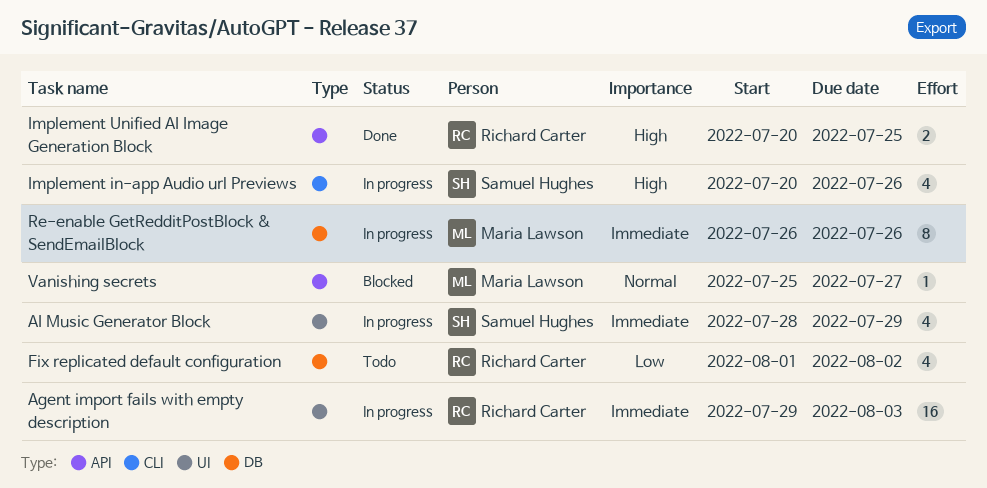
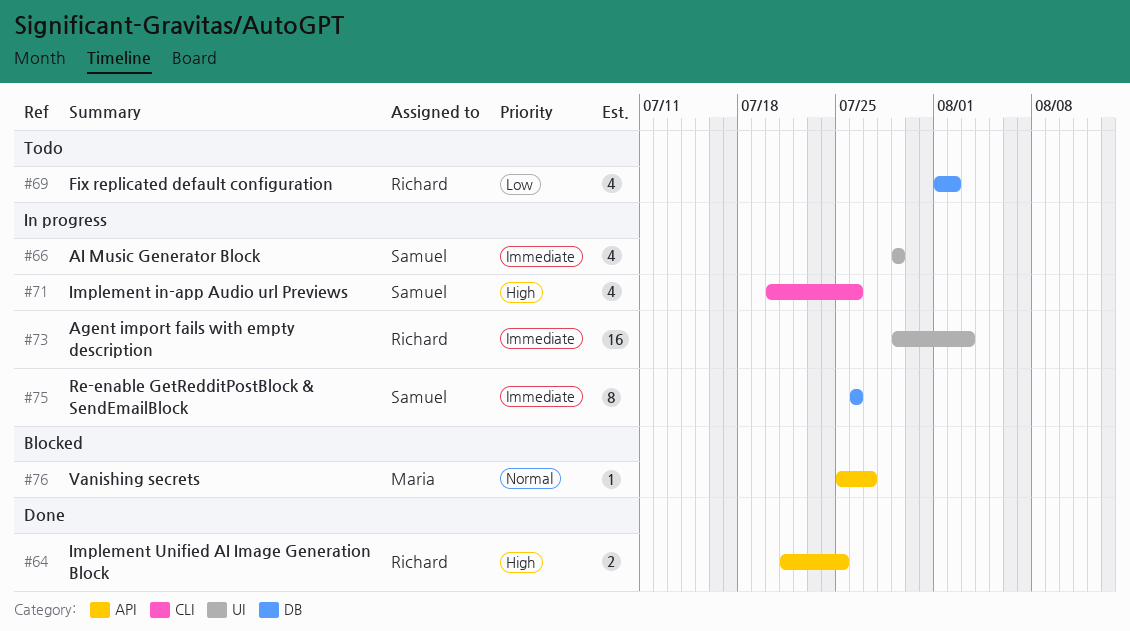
AI Music Generator Block, start: Jul 28 -> Jul 29
Implement Unified AI Image Generation Block, start: Jul 20 -> Jul 21
Re-enable GetRedditPostBlock & SendEmailBlock, owner: Maria Lawson -> Samuel Hughes

